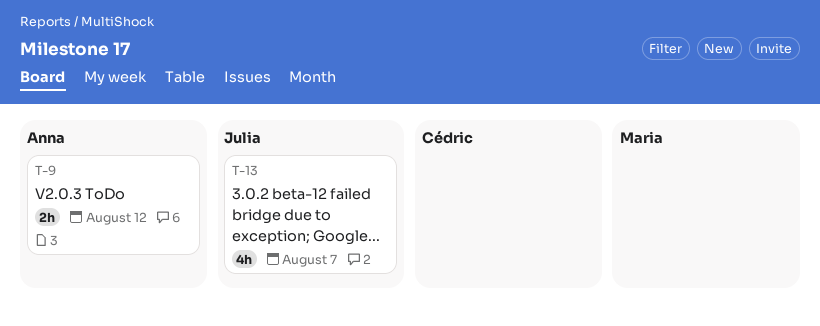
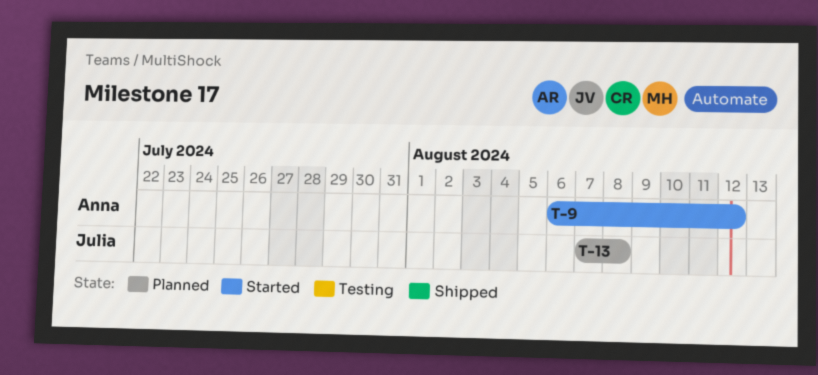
T-13, due: Aug 7 -> Aug 8

